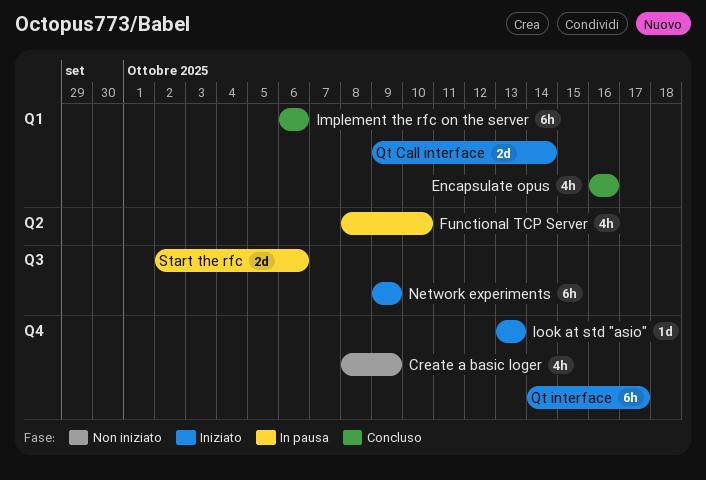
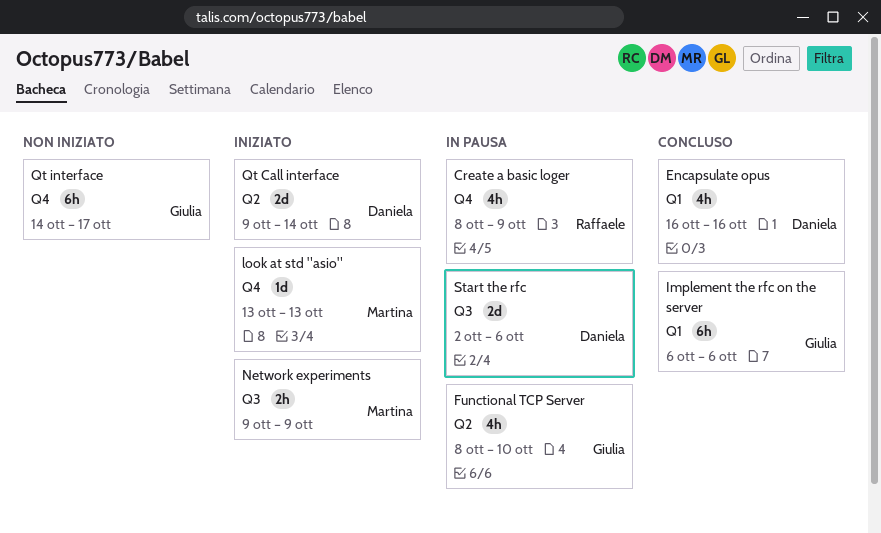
Create a basic loger, status: Non iniziato -> In pausa
Network experiments, estimate: 6h -> 2h
Qt Call interface, label: Q1 -> Q2
Qt interface, status: Iniziato -> Non iniziato

